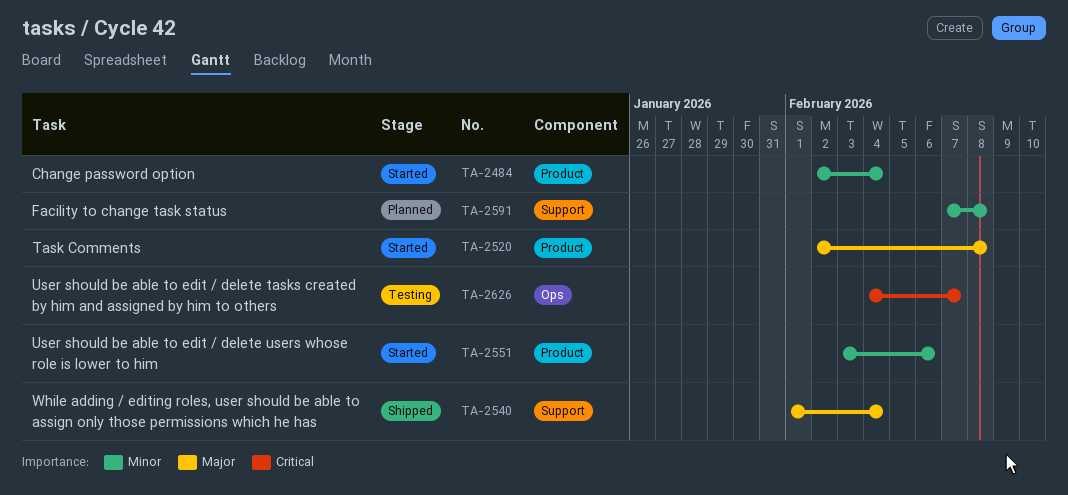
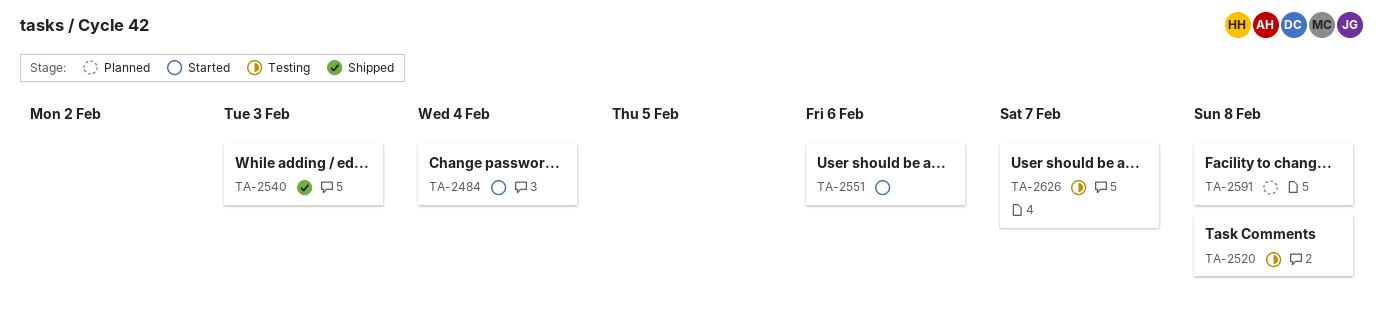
TA-2520, status: Started -> Testing
TA-2540, due: Feb 4 -> Feb 3

